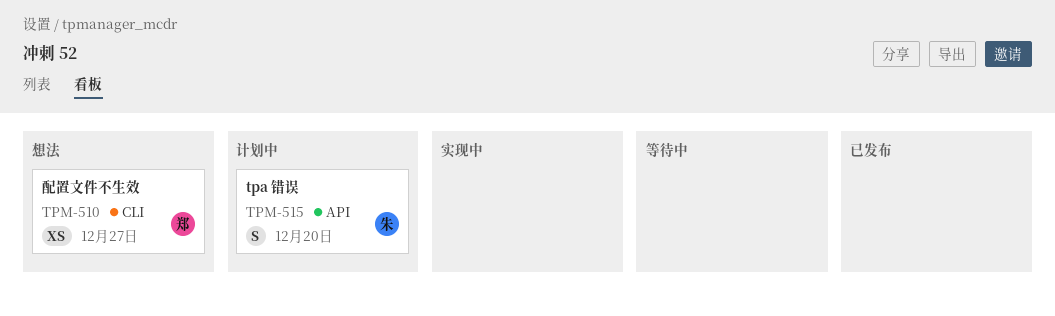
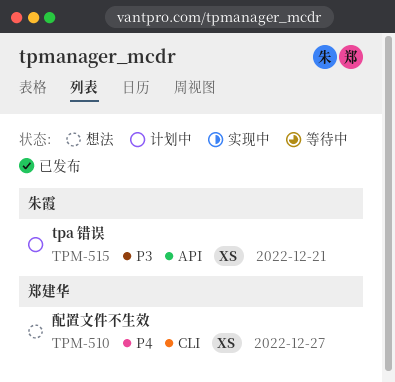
TPM-515, estimate: S -> XS
TPM-515, due: Dec 20 -> Dec 21

